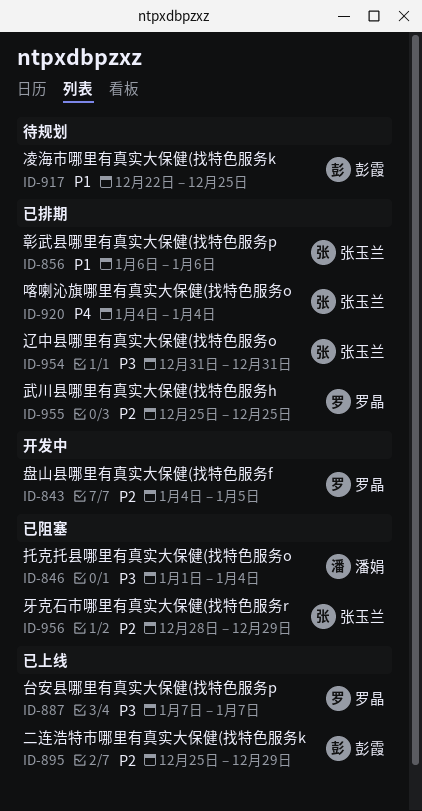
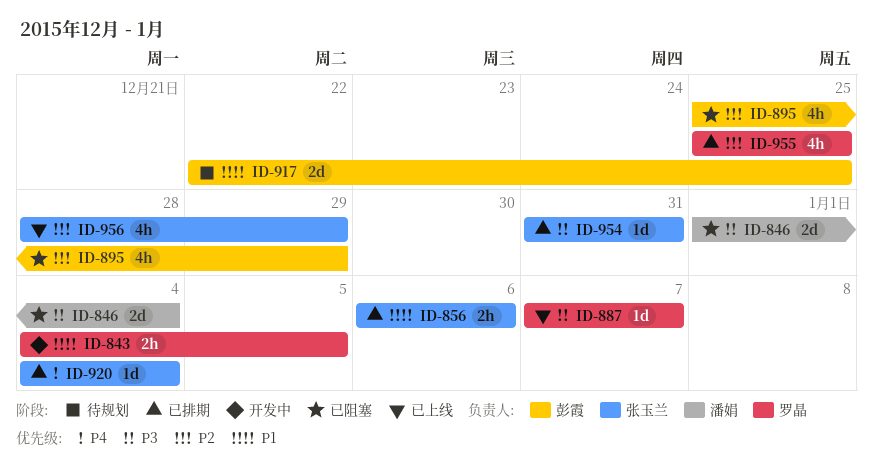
ID-843, priority: P2 -> P1
ID-895, status: 已上线 -> 已阻塞
ID-956, status: 已阻塞 -> 已上线

